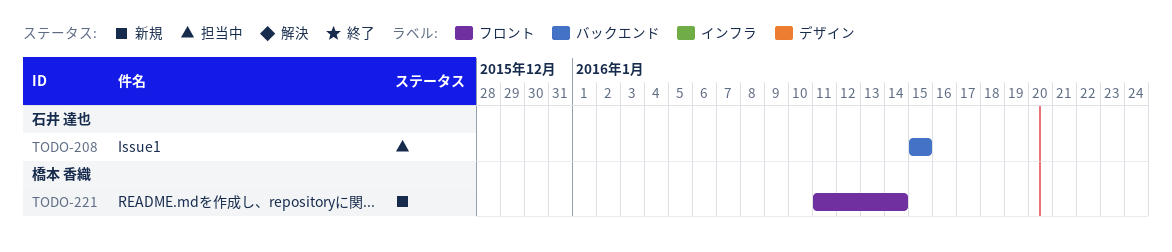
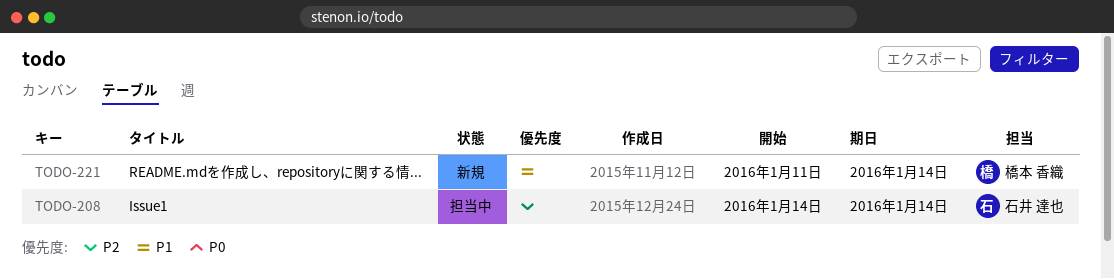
TODO-208, start: Jan 15 -> Jan 14
TODO-208, due: Jan 15 -> Jan 14

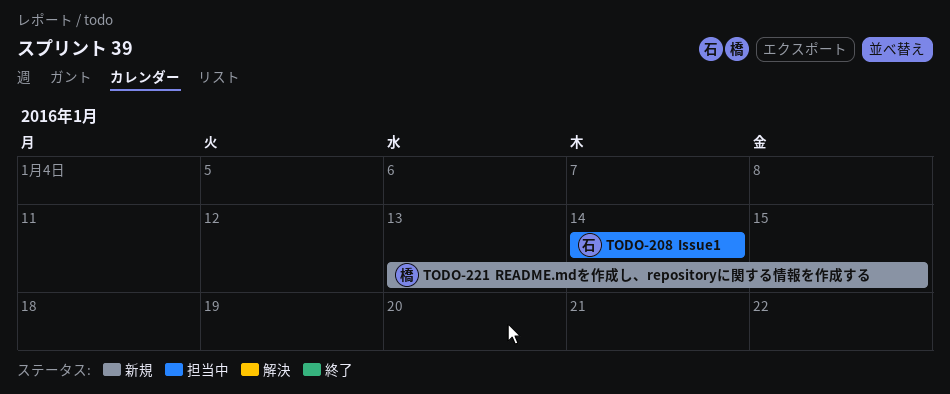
TODO-221, start: Jan 11 -> Jan 13
TODO-221, due: Jan 14 -> Jan 15

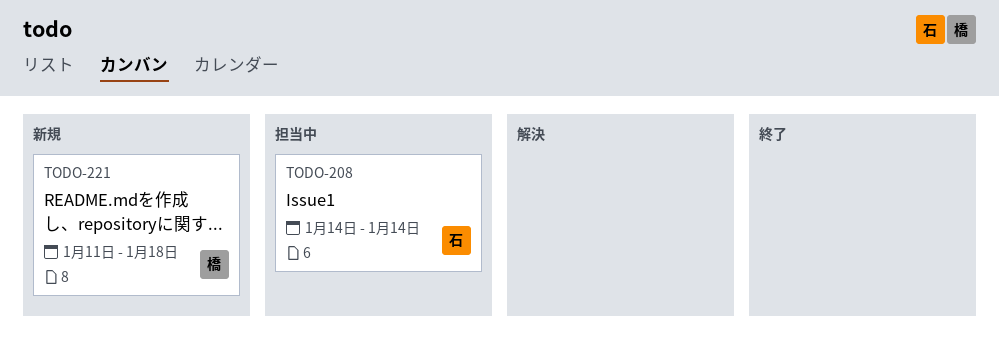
TODO-221, start: Jan 13 -> Jan 11
TODO-221, due: Jan 15 -> Jan 18

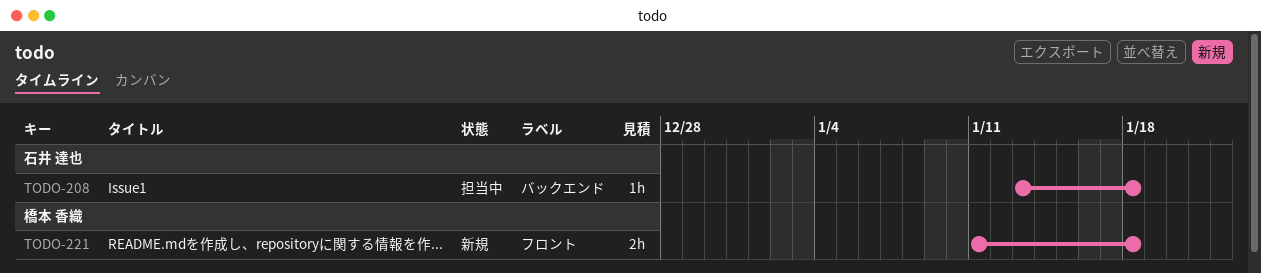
TODO-208, start: Jan 14 -> Jan 13
TODO-208, due: Jan 14 -> Jan 18

